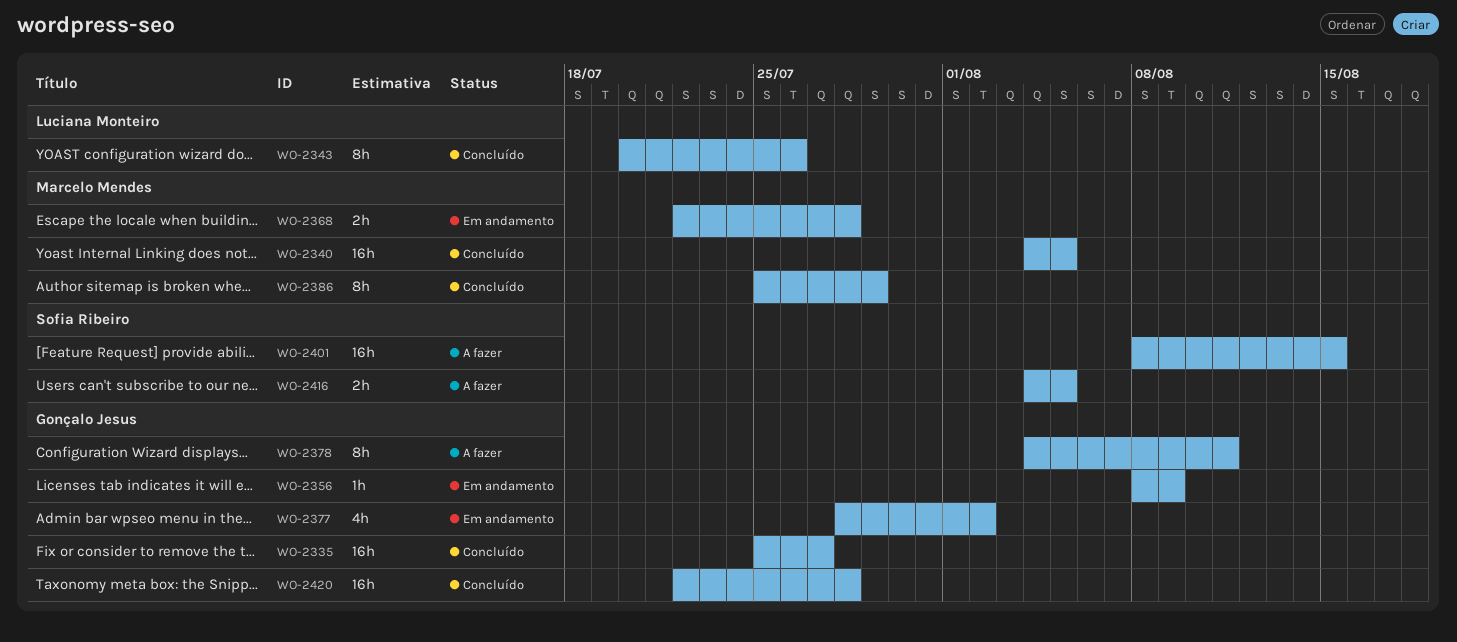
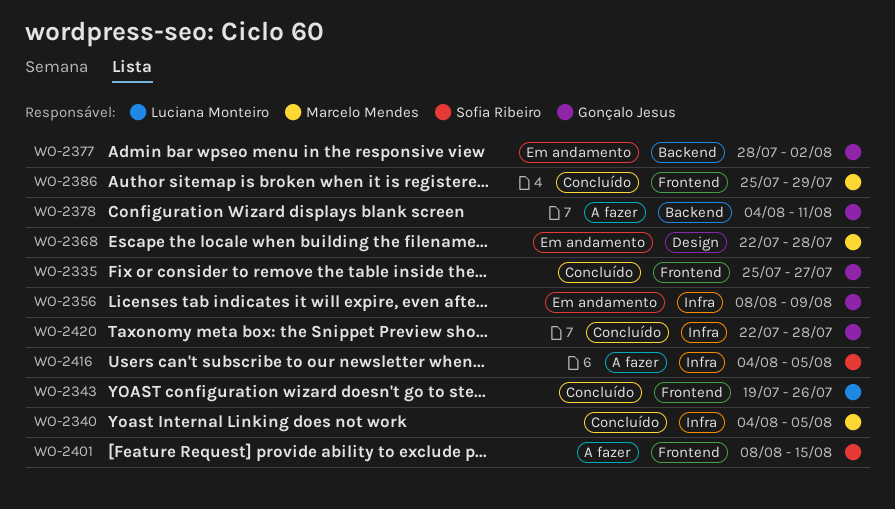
WO-2343, start: Jul 20 -> Jul 19

